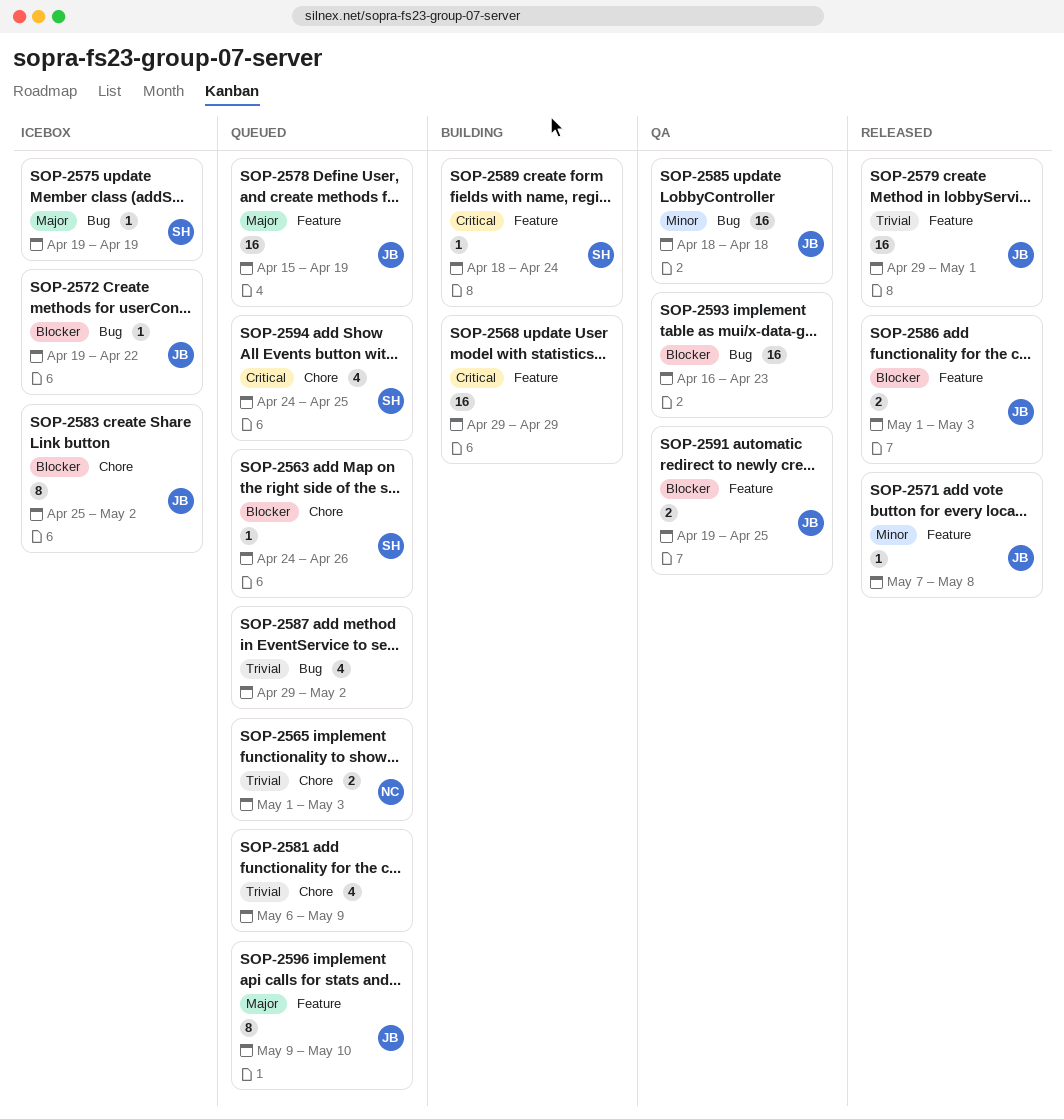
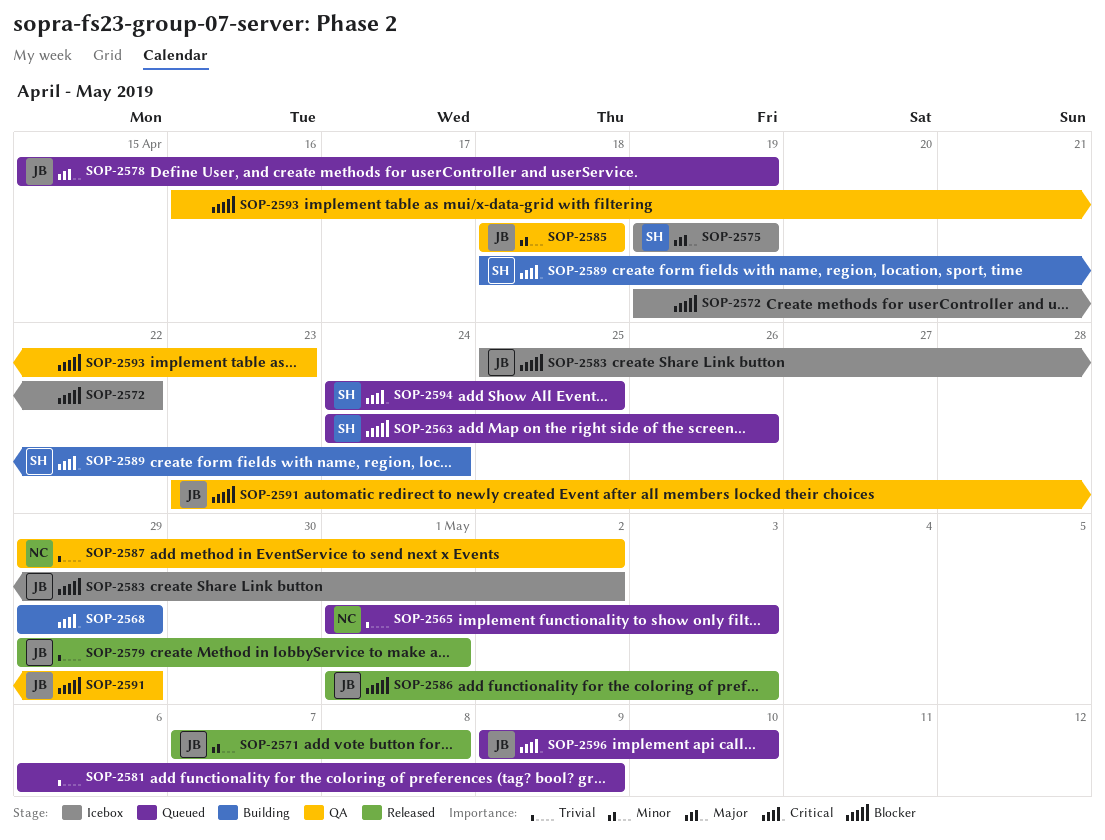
SOP-2572, owner: JB -> none
SOP-2587, status: Queued -> QA
SOP-2587, owner: none -> NC
SOP-2591, start: Apr 19 -> Apr 23
SOP-2591, due: Apr 25 -> Apr 29
SOP-2596, priority: Major -> Critical

